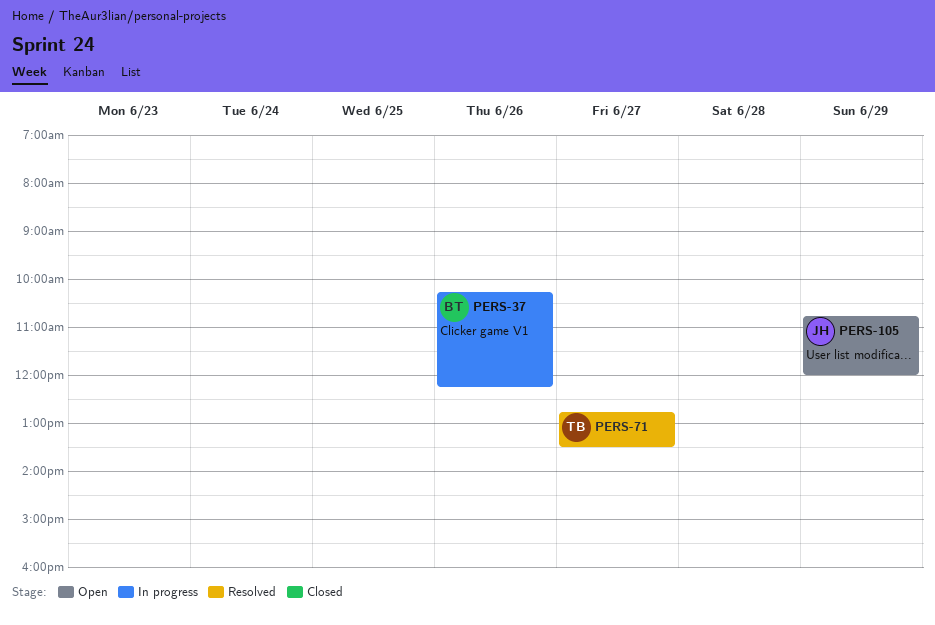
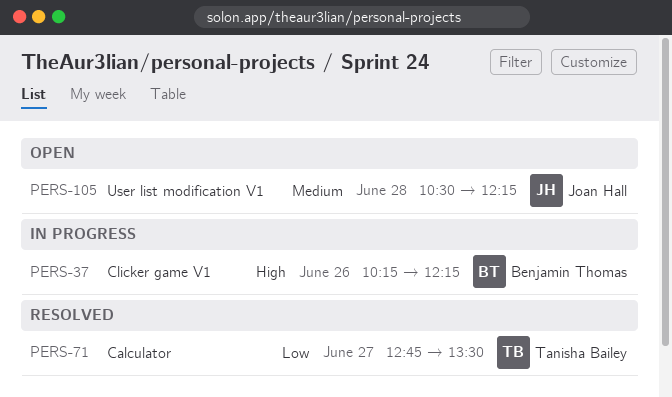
PERS-105, day: Jun 29 -> Jun 28
PERS-105, begins: 10:45 -> 10:30
PERS-105, ends: 12:00 -> 12:15

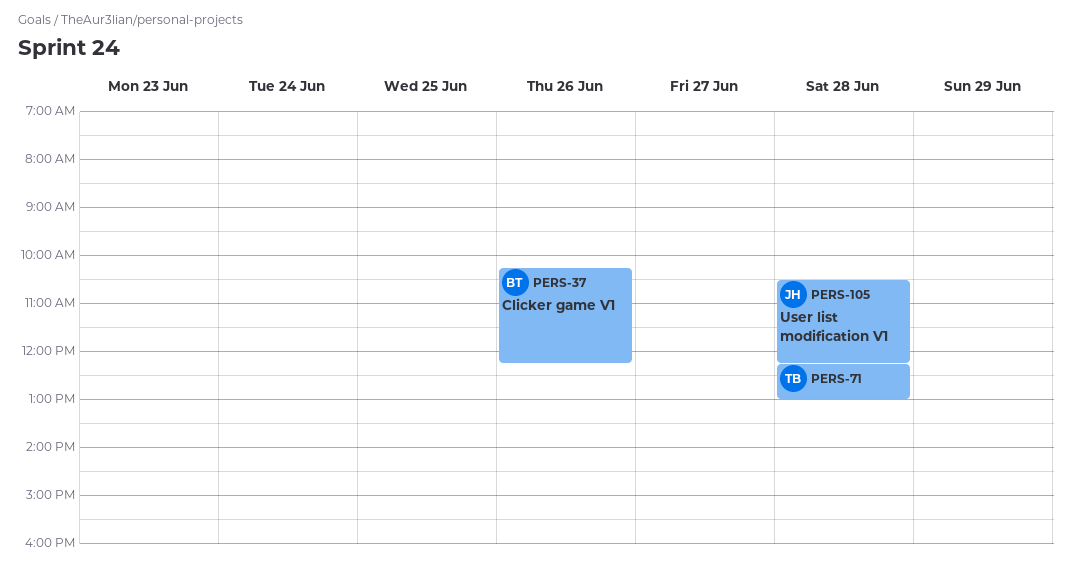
PERS-71, day: Jun 27 -> Jun 28
PERS-71, begins: 12:45 -> 12:15
PERS-71, ends: 13:30 -> 13:00

